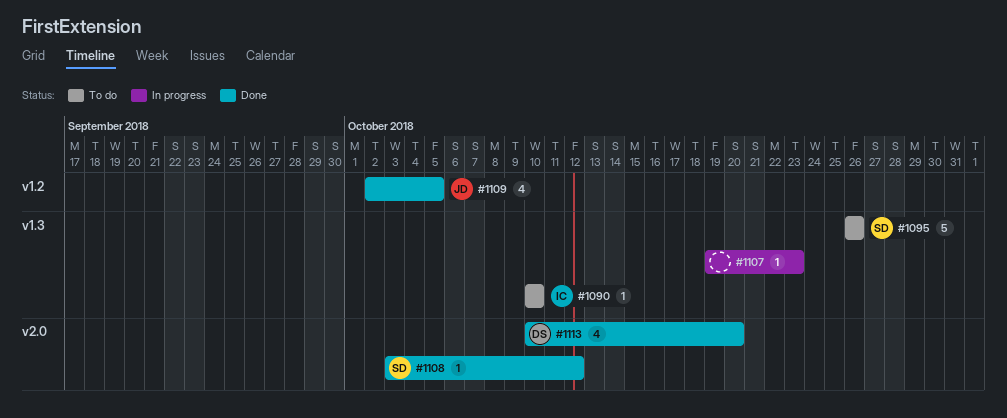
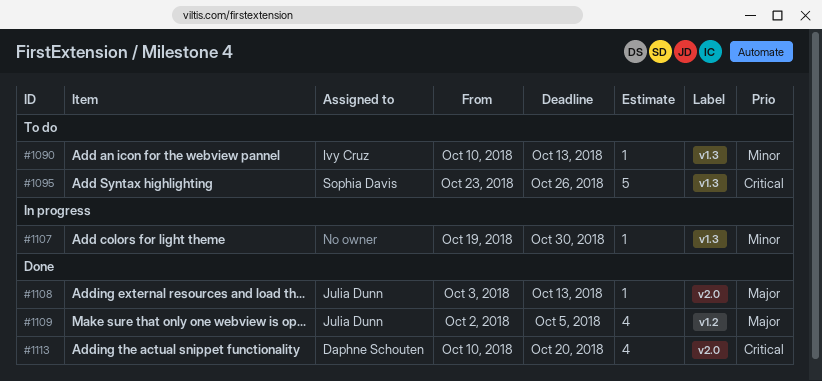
#1090, due: Oct 10 -> Oct 13
#1095, start: Oct 26 -> Oct 23
#1107, due: Oct 23 -> Oct 30
#1108, owner: Sophia Davis -> Julia Dunn
#1108, due: Oct 12 -> Oct 13

